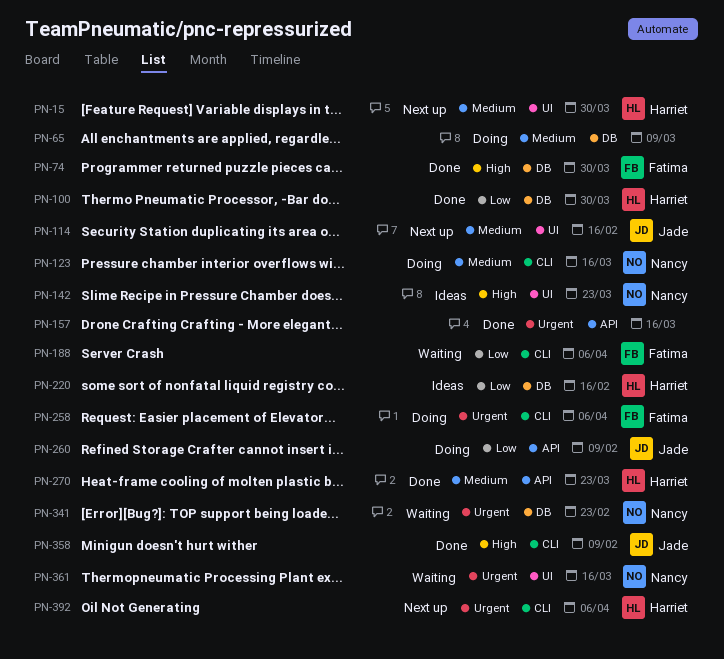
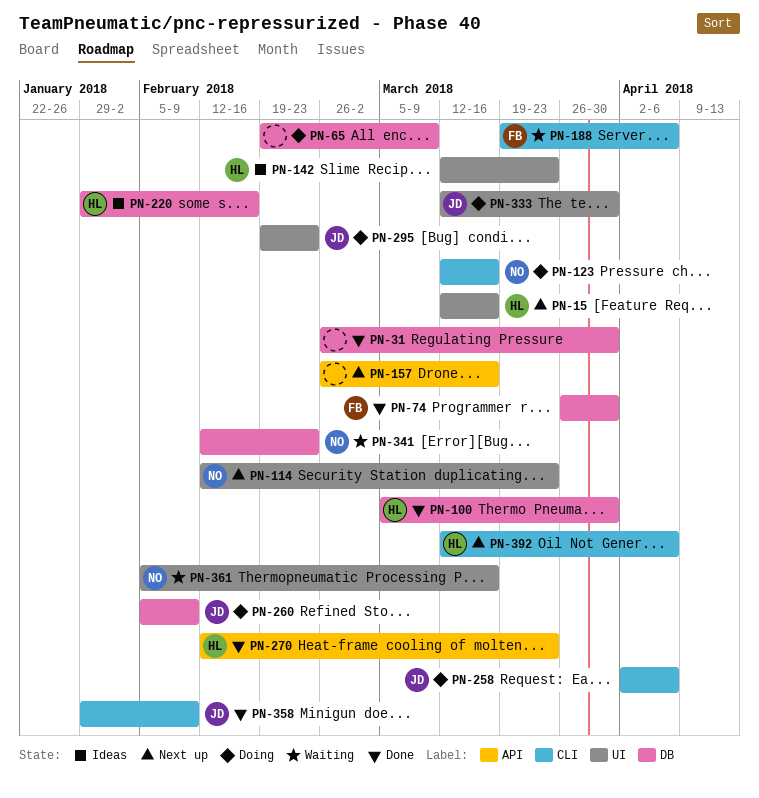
PN-15, due: Mar 30 -> Mar 16
PN-31: none -> present
PN-114, owner: Jade -> Nancy
PN-114, due: Feb 16 -> Mar 23
PN-142, owner: Nancy -> Harriet
PN-157, status: Done -> Next up
PN-258, owner: Fatima -> Jade
PN-260, label: API -> DB
PN-295: none -> present
PN-333: none -> present

